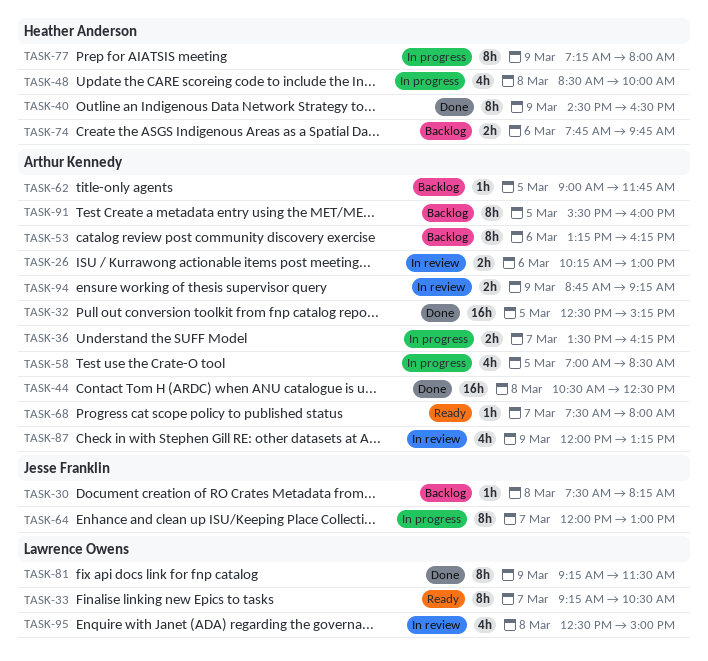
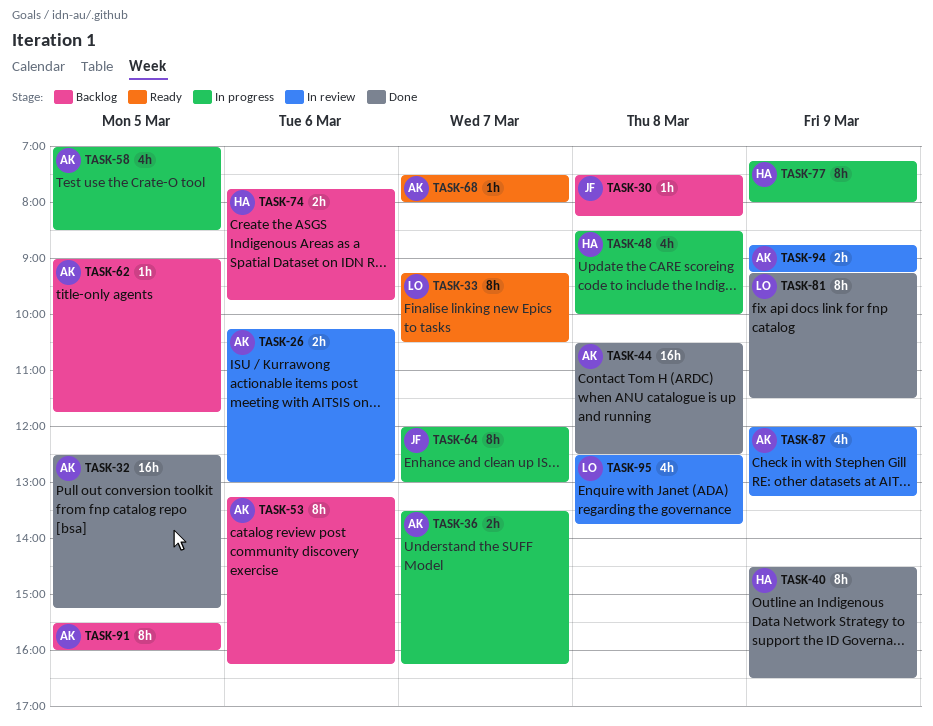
TASK-95, ends: 15:00 -> 13:45

